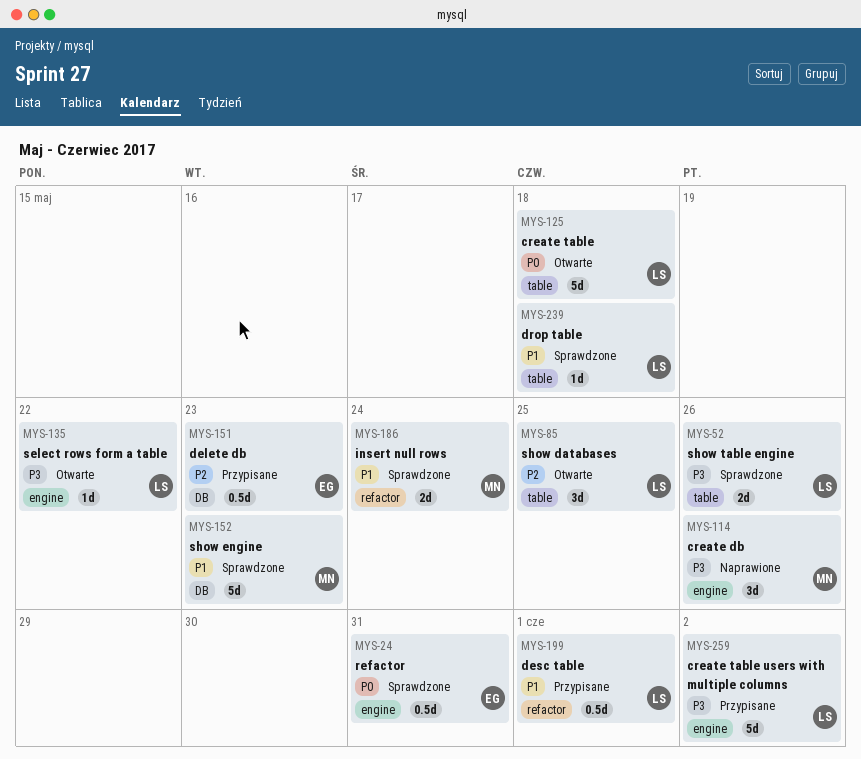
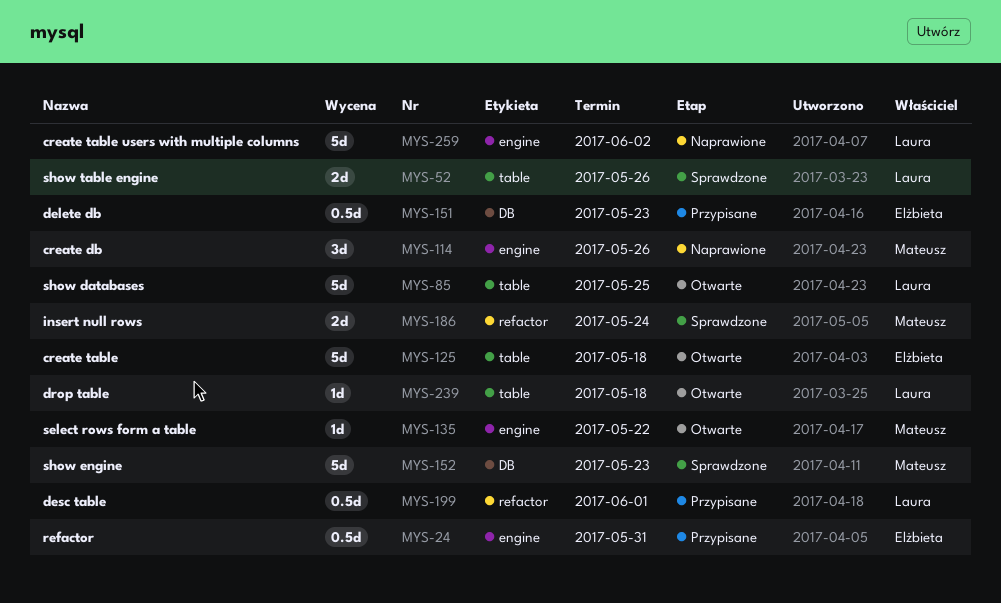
MYS-24, status: Sprawdzone -> Przypisane
MYS-85, estimate: 3d -> 5d
MYS-125, owner: Laura -> Elżbieta
MYS-135, owner: Laura -> Mateusz
MYS-239, status: Sprawdzone -> Otwarte
MYS-259, status: Przypisane -> Naprawione

